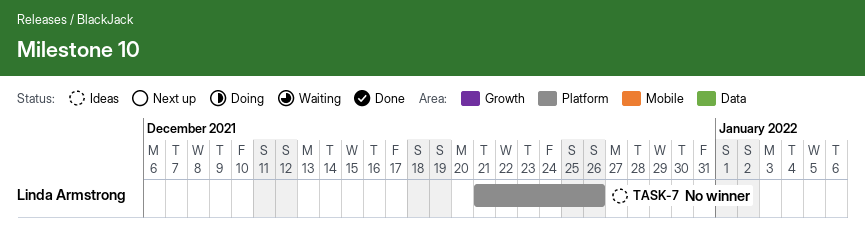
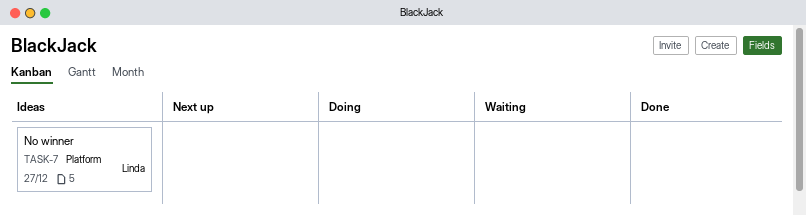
TASK-7, due: Dec 26 -> Dec 27

